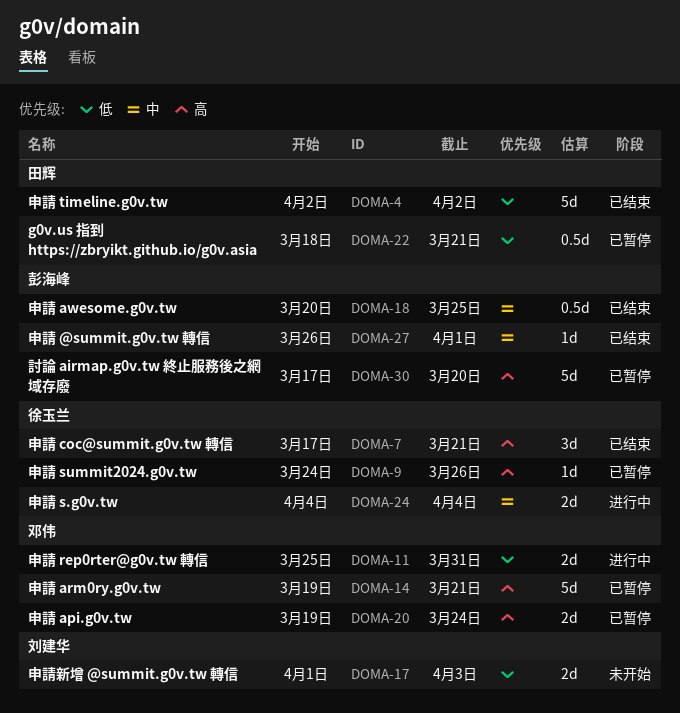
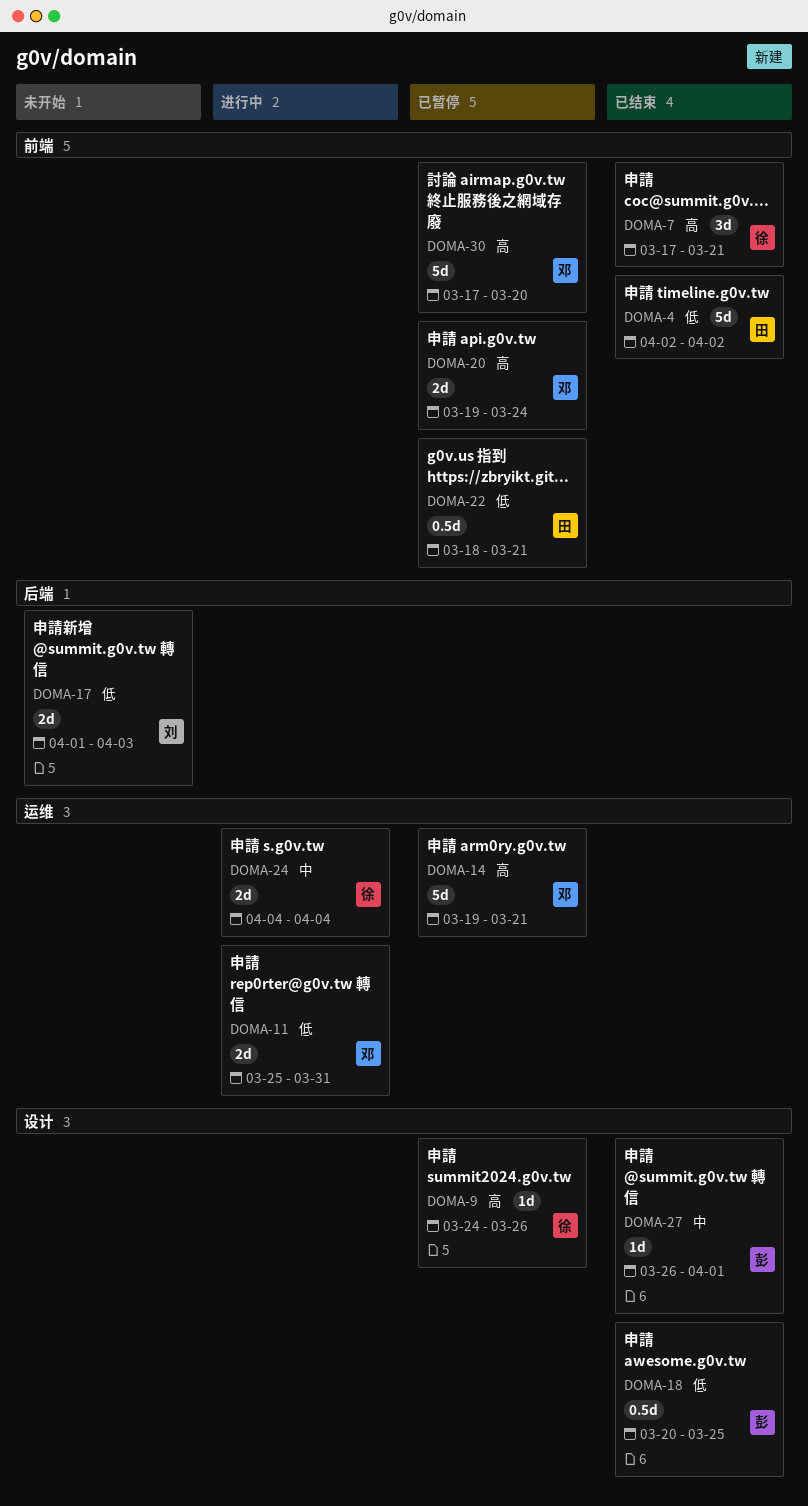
DOMA-18, priority: 中 -> 低
DOMA-30, owner: 彭海峰 -> 邓伟

